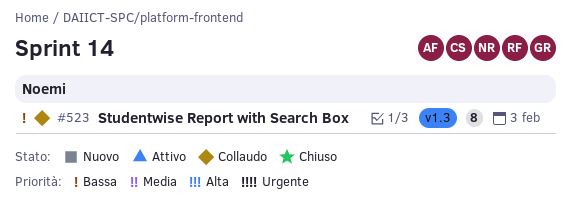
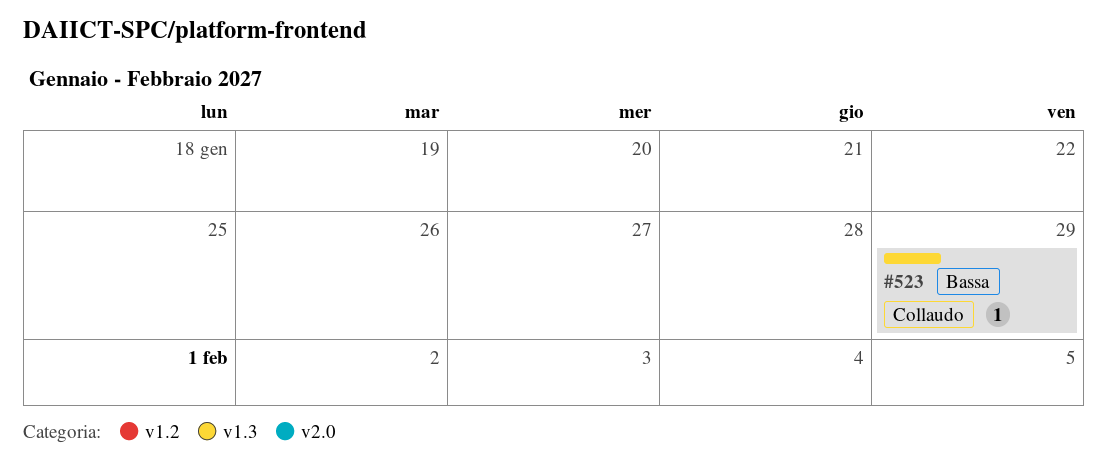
#523, estimate: 8 -> 1
#523, due: Feb 3 -> Jan 29

